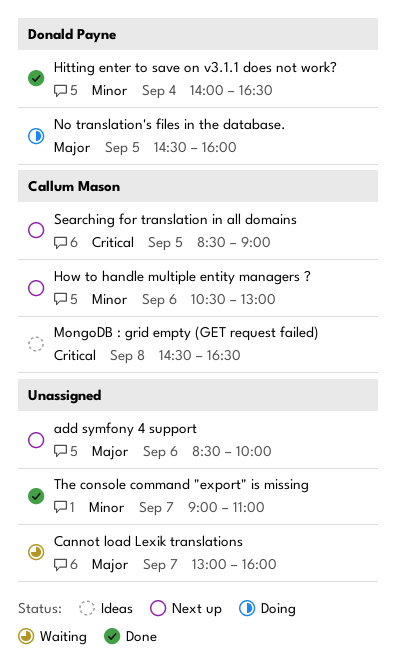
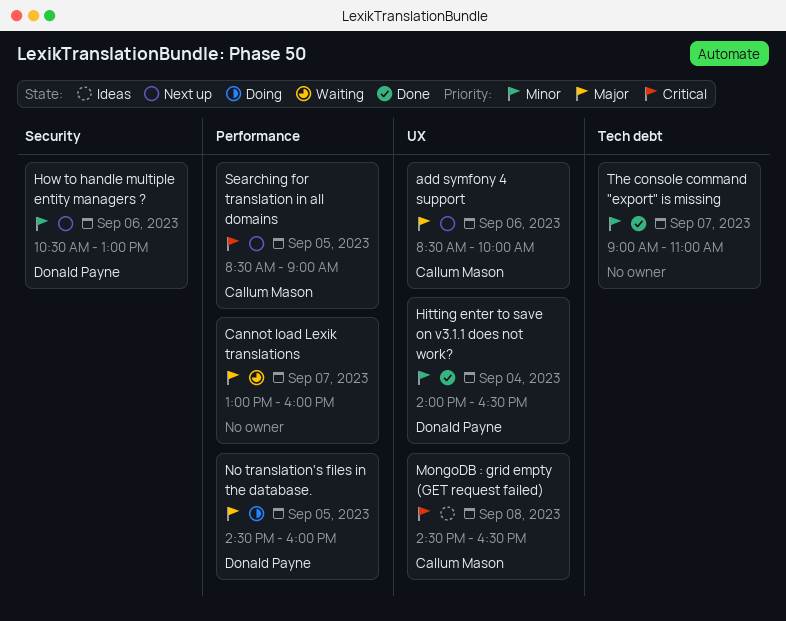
add symfony 4 support, owner: none -> Callum Mason
How to handle multiple entity managers ?, owner: Callum Mason -> Donald Payne

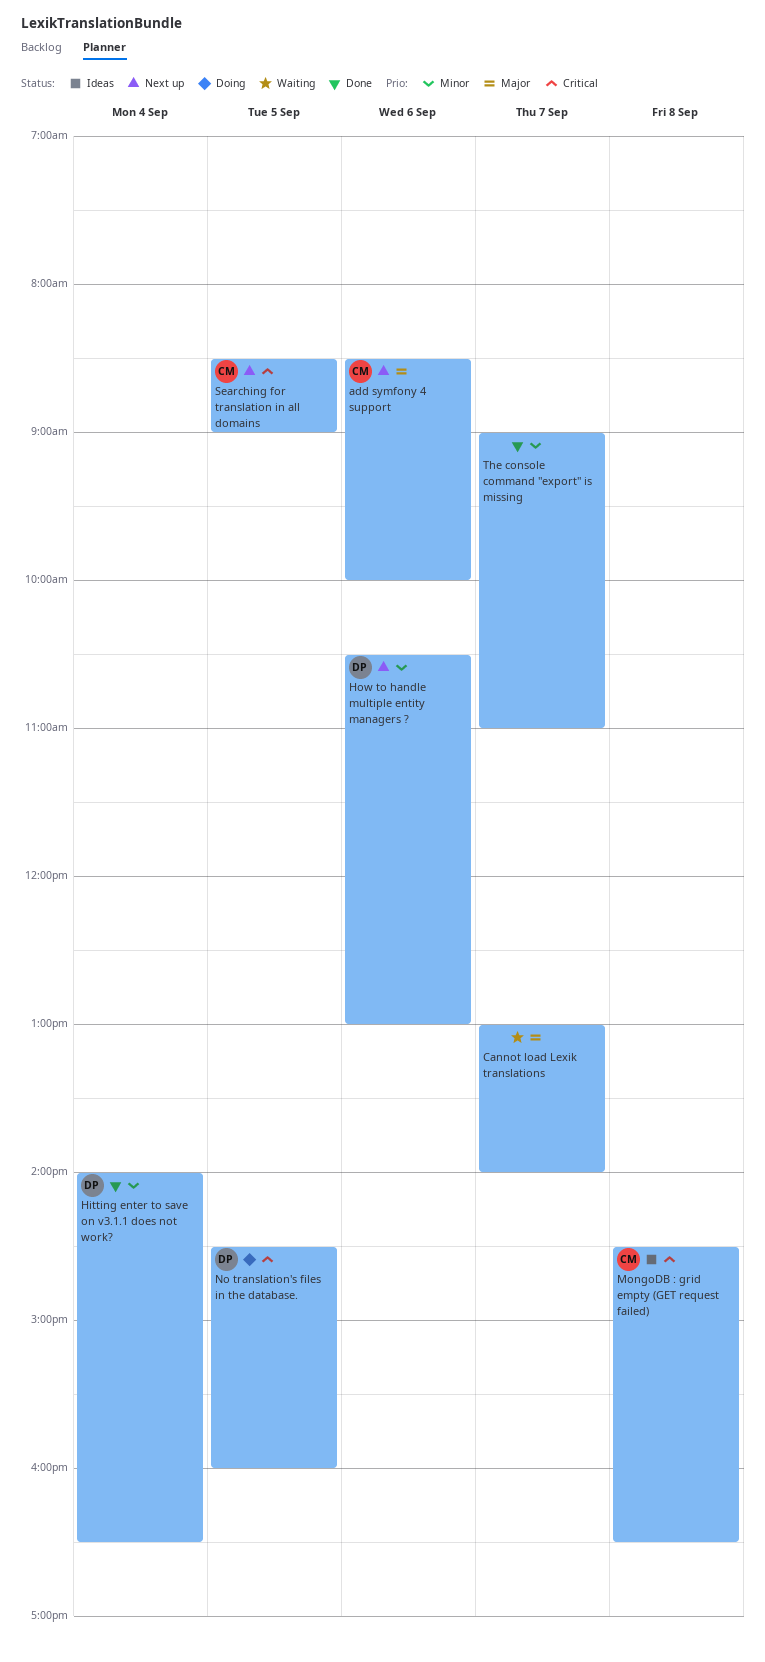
Cannot load Lexik translations, ends: 16:00 -> 14:00
No translation's files in the database., priority: Major -> Critical

